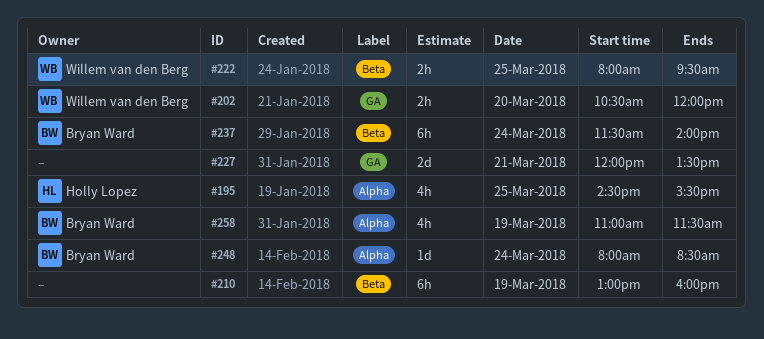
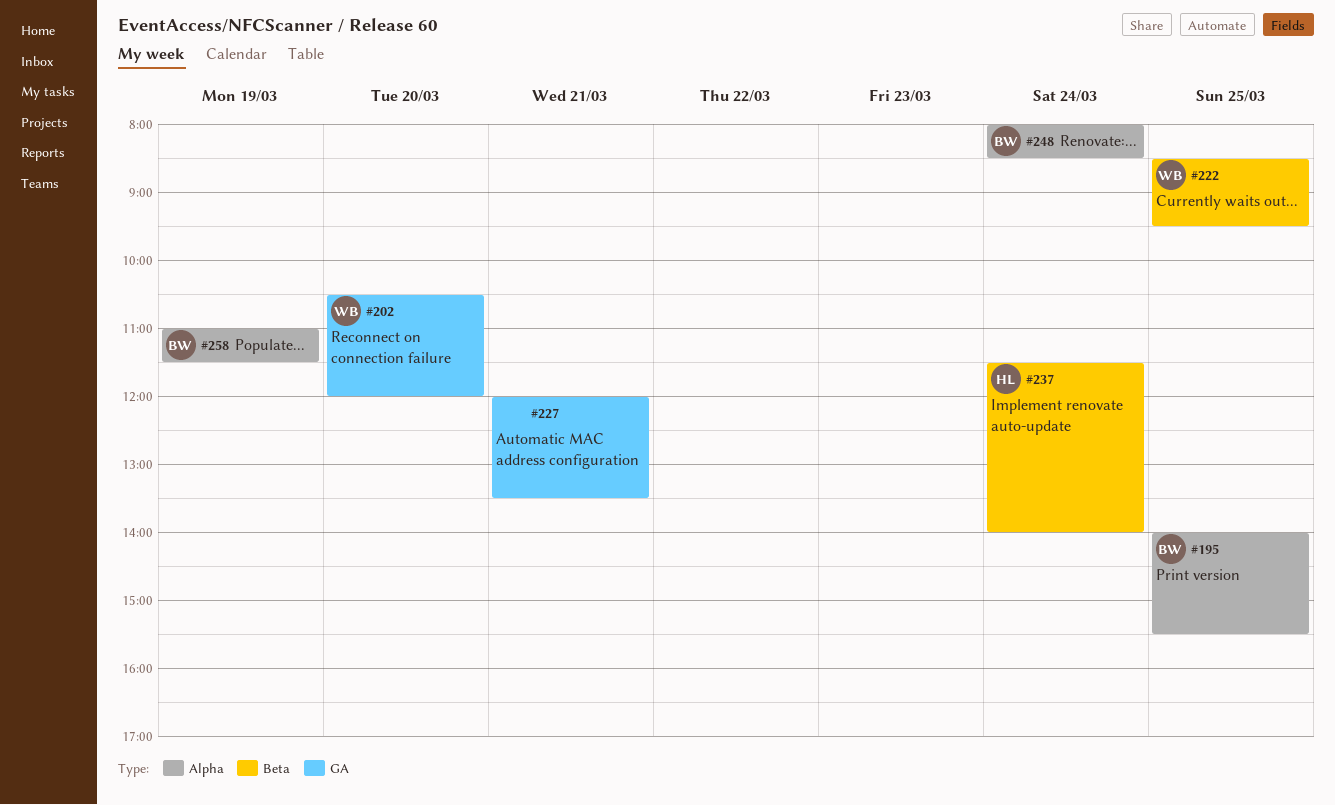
#195, owner: Holly Lopez -> Bryan Ward
#195, begins: 14:30 -> 14:00
#210: present -> none
#222, begins: 08:00 -> 08:30
#237, owner: Bryan Ward -> Holly Lopez

